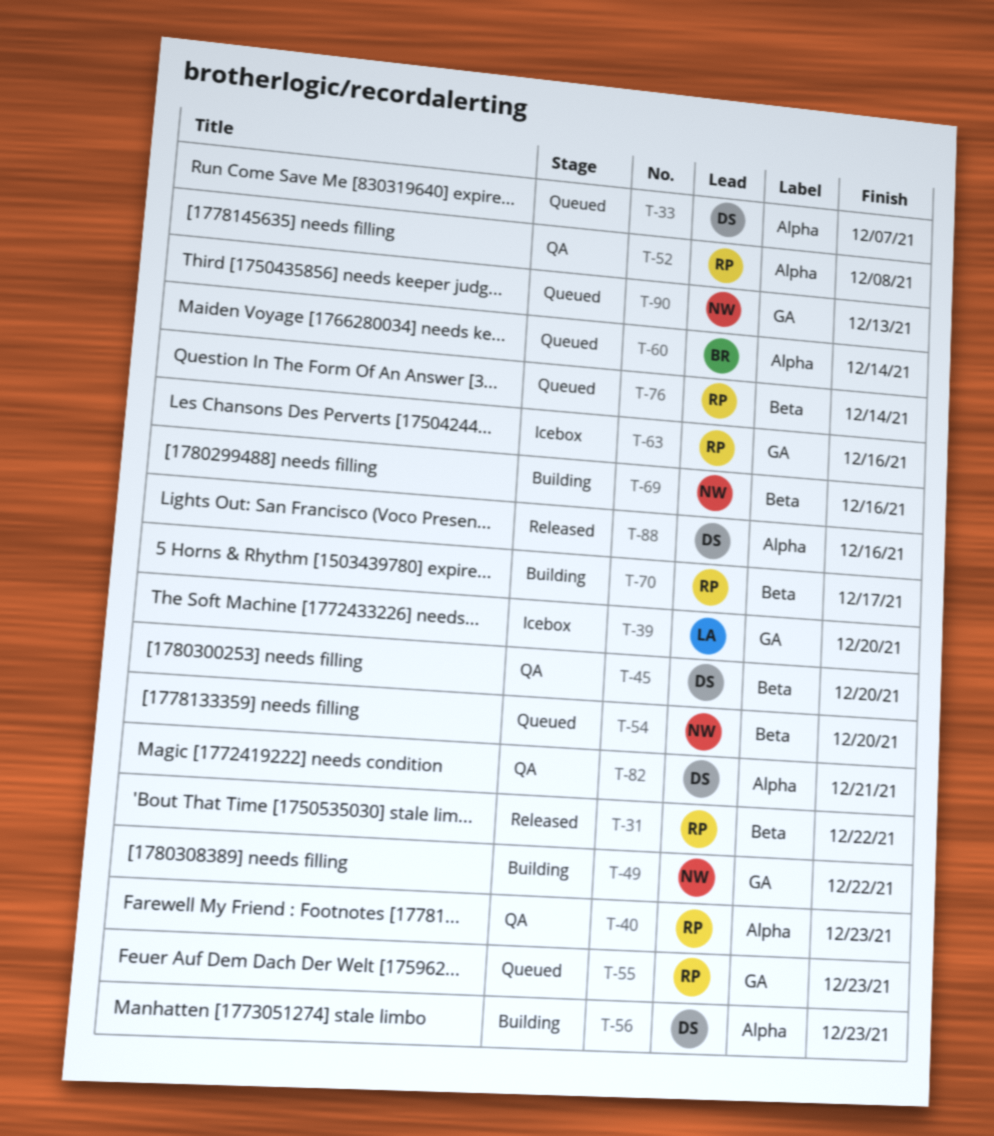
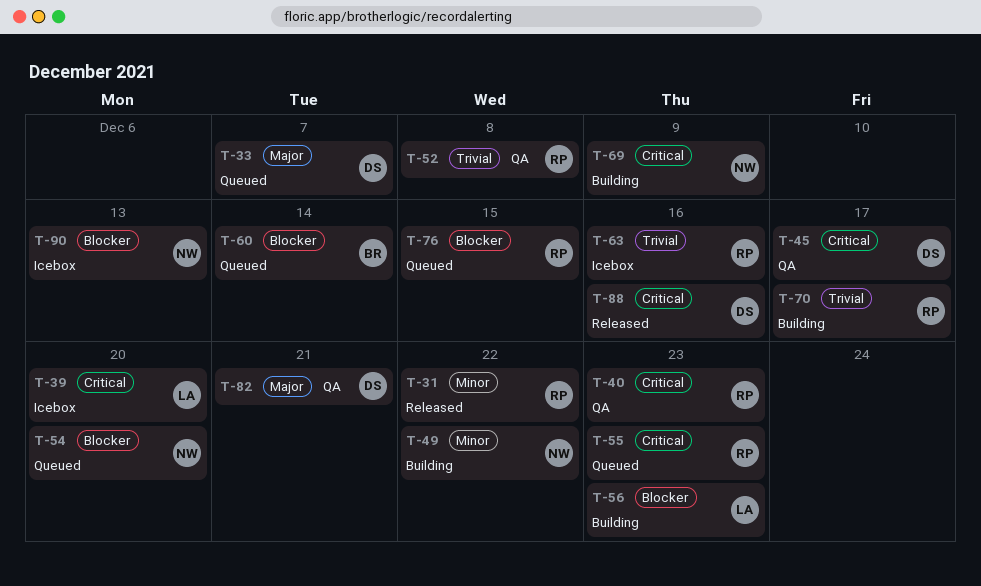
T-45, due: Dec 20 -> Dec 17
T-56, owner: DS -> LA
T-69, due: Dec 16 -> Dec 9
T-76, due: Dec 14 -> Dec 15
T-90, status: Queued -> Icebox

